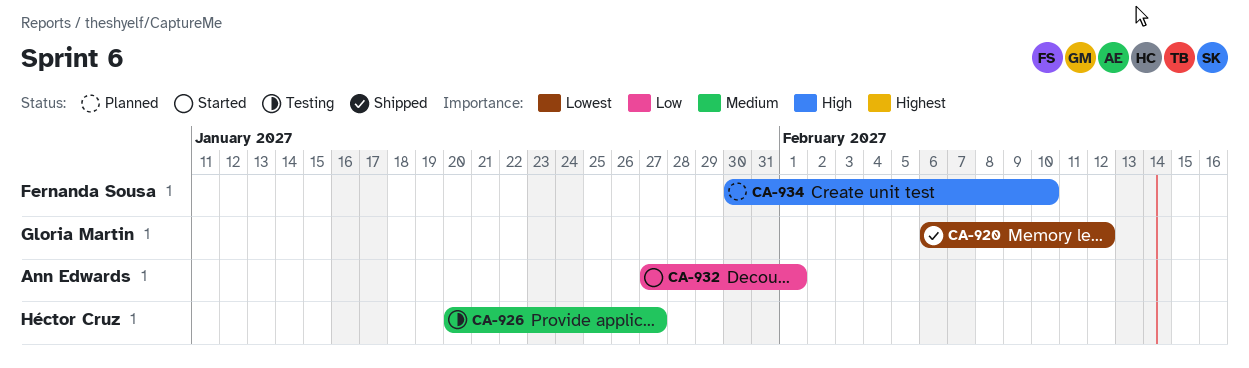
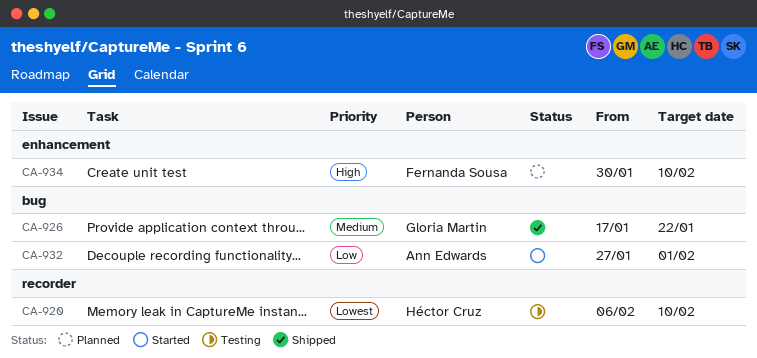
CA-920, status: Shipped -> Testing
CA-920, owner: Gloria Martin -> Héctor Cruz
CA-920, due: Feb 12 -> Feb 10
CA-926, status: Testing -> Shipped
CA-926, owner: Héctor Cruz -> Gloria Martin
CA-926, start: Jan 20 -> Jan 17
CA-926, due: Jan 27 -> Jan 22

